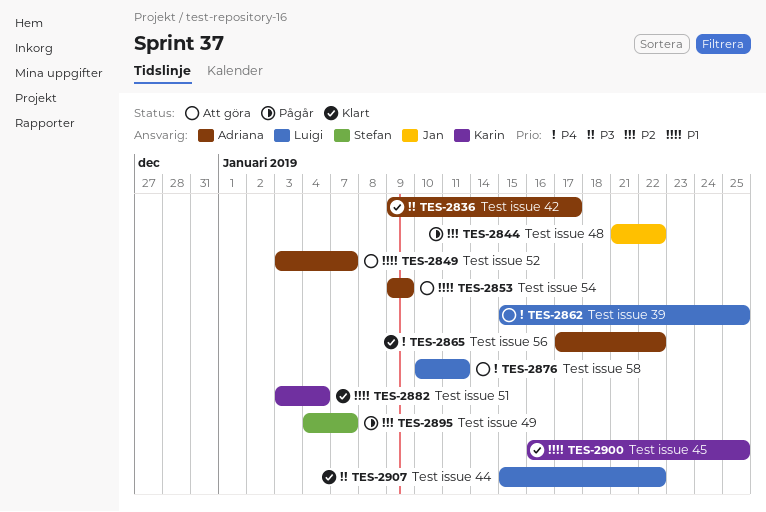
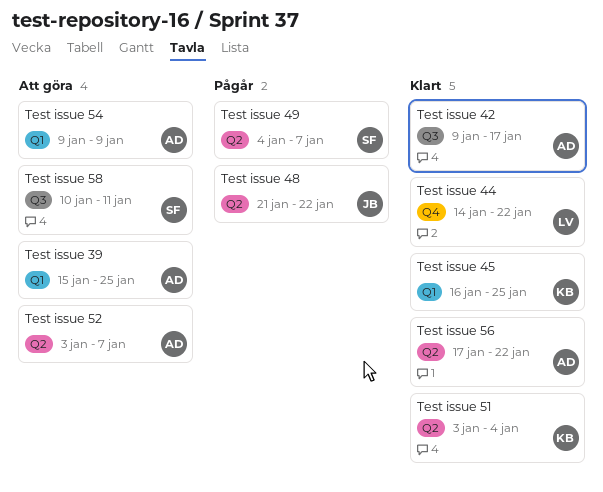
Test issue 39, owner: Luigi -> Adriana
Test issue 44, start: Jan 15 -> Jan 14
Test issue 58, owner: Luigi -> Stefan

